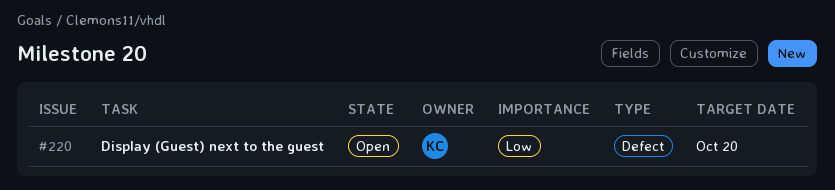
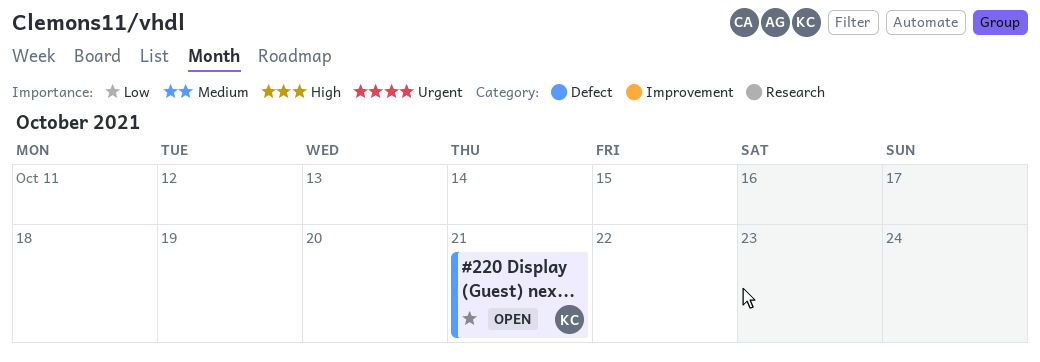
#220, due: Oct 20 -> Oct 21

